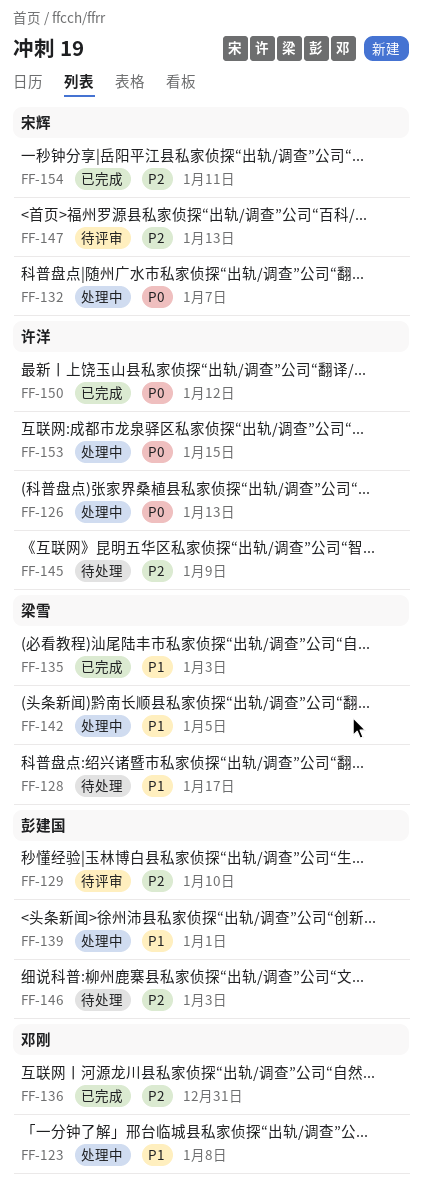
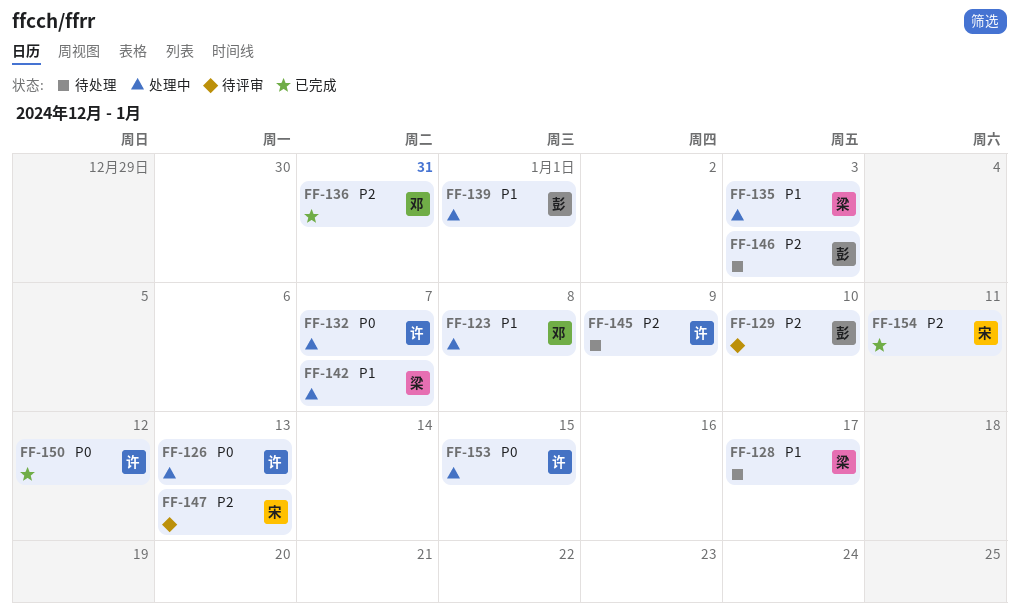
FF-132, owner: 宋辉 -> 许洋
FF-135, status: 已完成 -> 处理中
FF-142, due: Jan 5 -> Jan 7

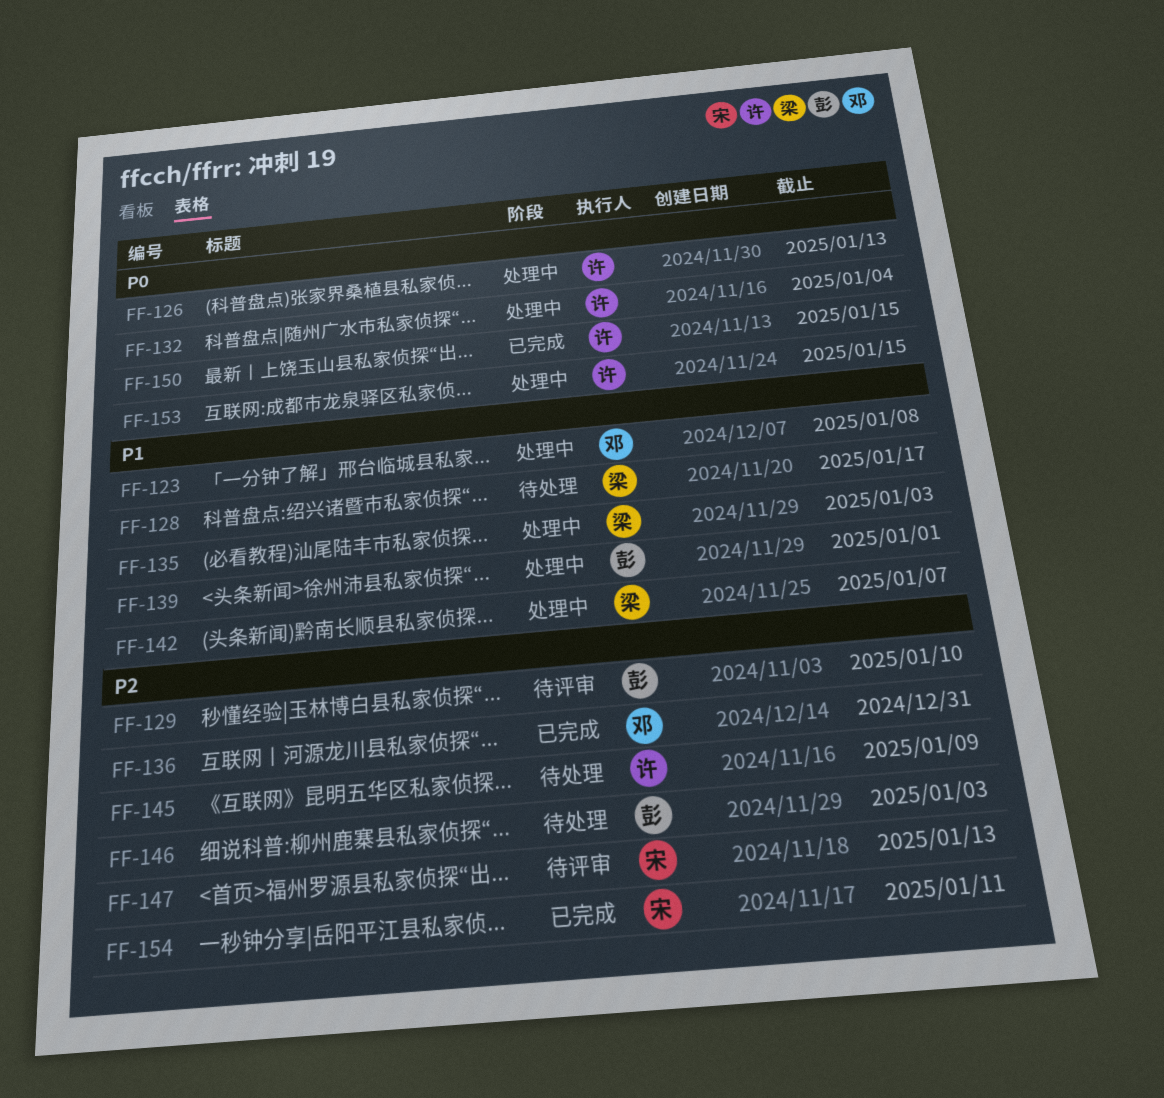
FF-132, due: Jan 7 -> Jan 4
FF-150, due: Jan 12 -> Jan 15

